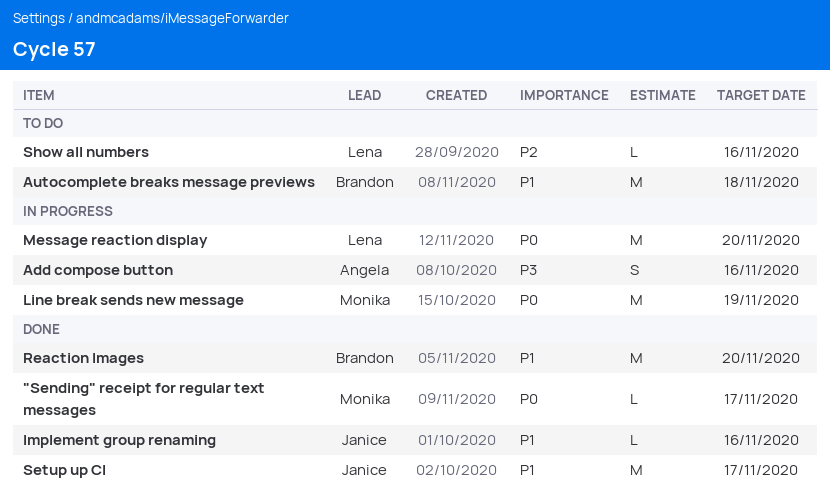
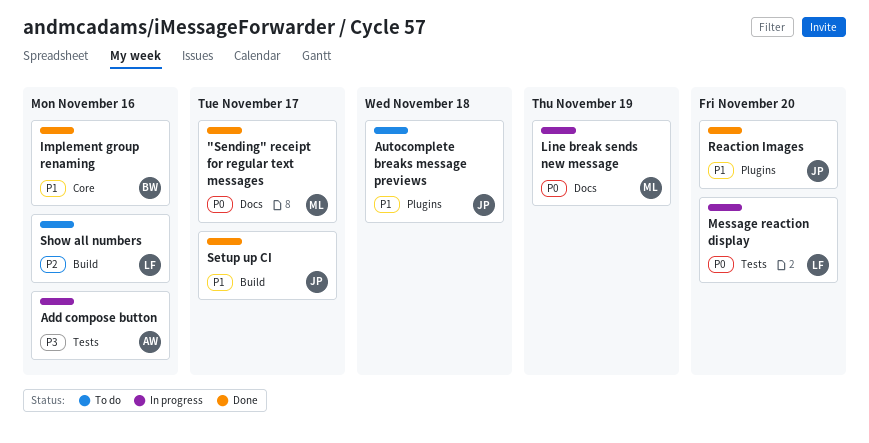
Autocomplete breaks message previews, owner: Brandon -> Janice
Implement group renaming, owner: Janice -> Brandon
Reaction Images, owner: Brandon -> Janice

